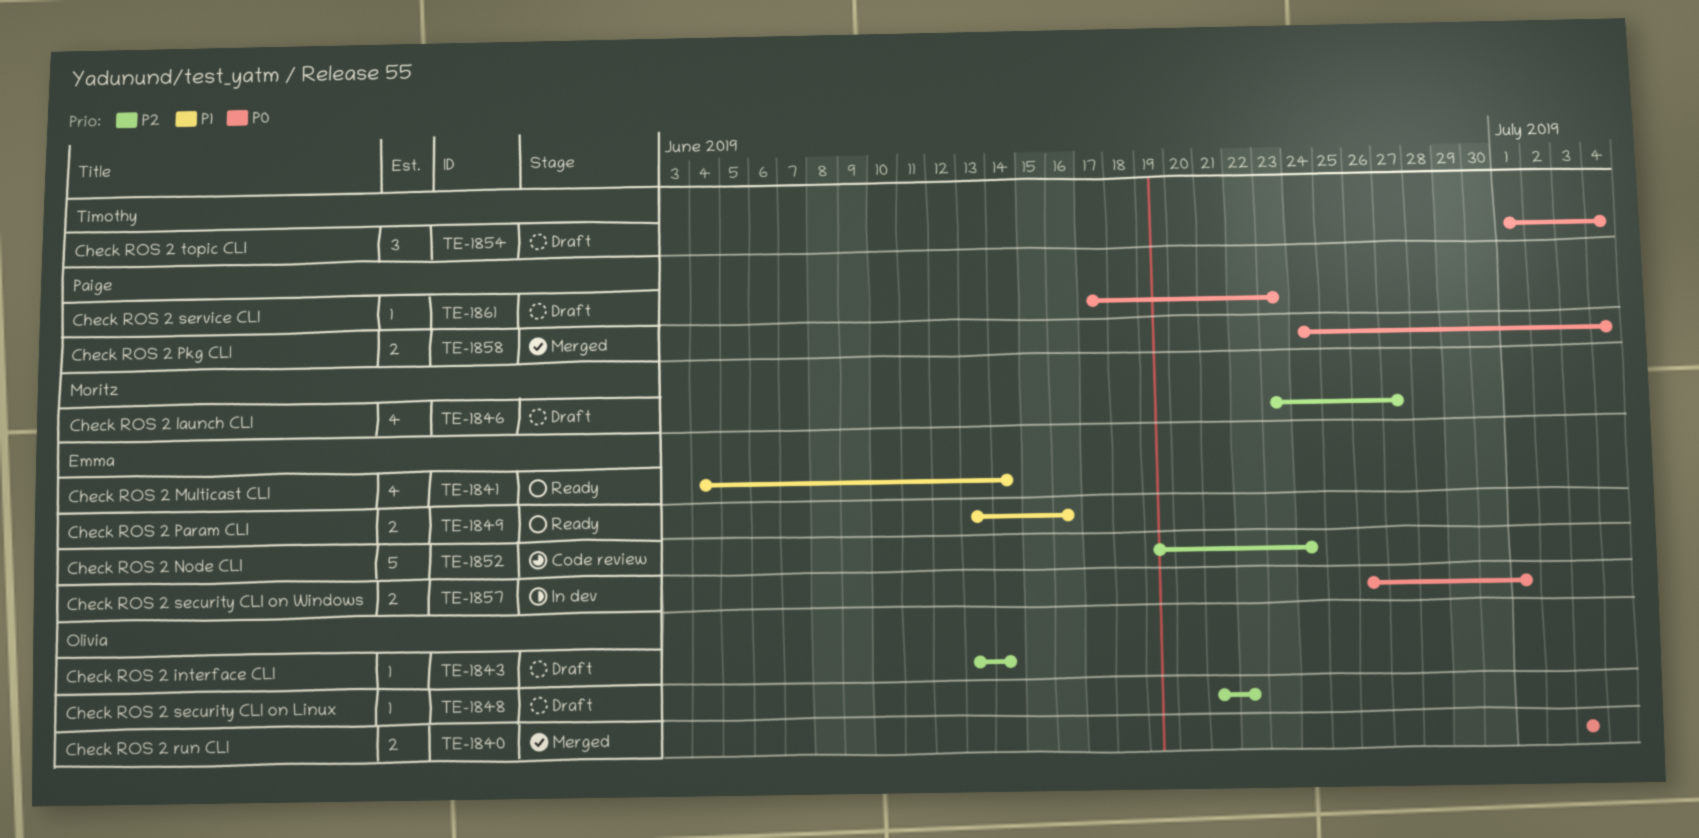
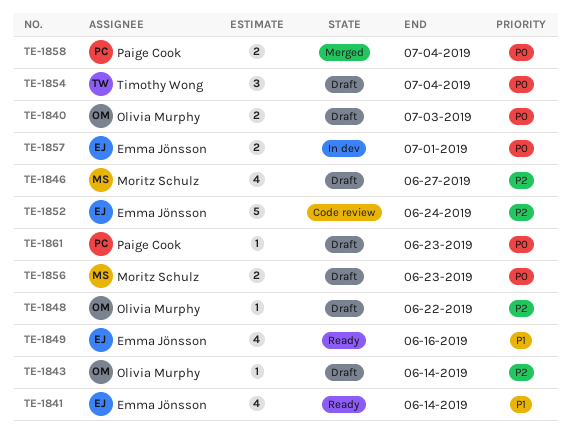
TE-1840, status: Merged -> Draft
TE-1849, estimate: 2 -> 4
TE-1856: none -> present

